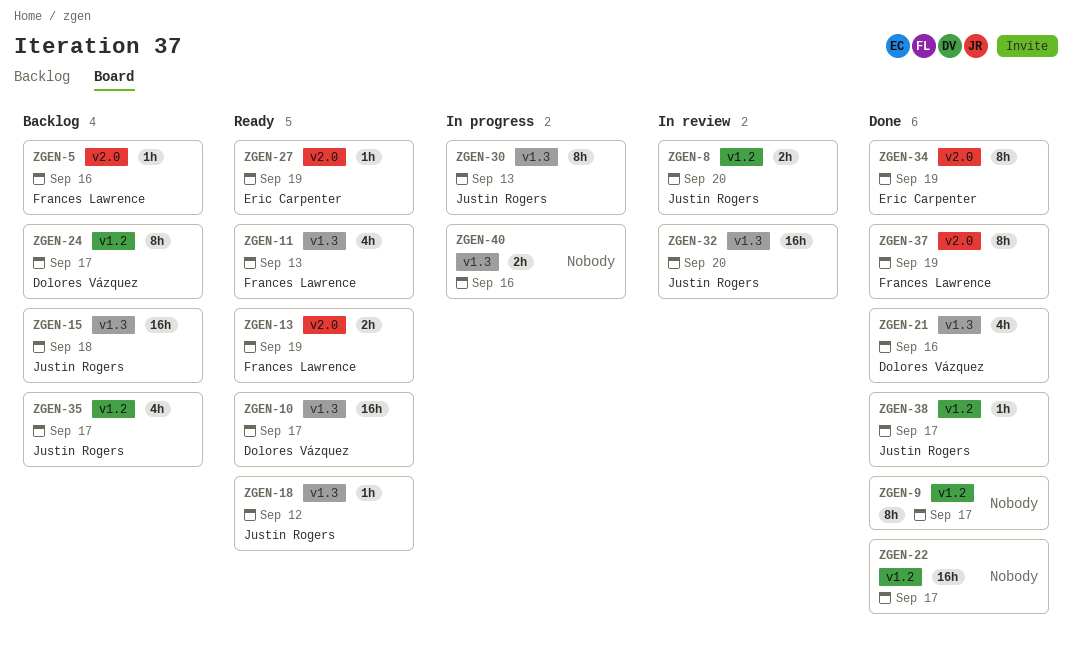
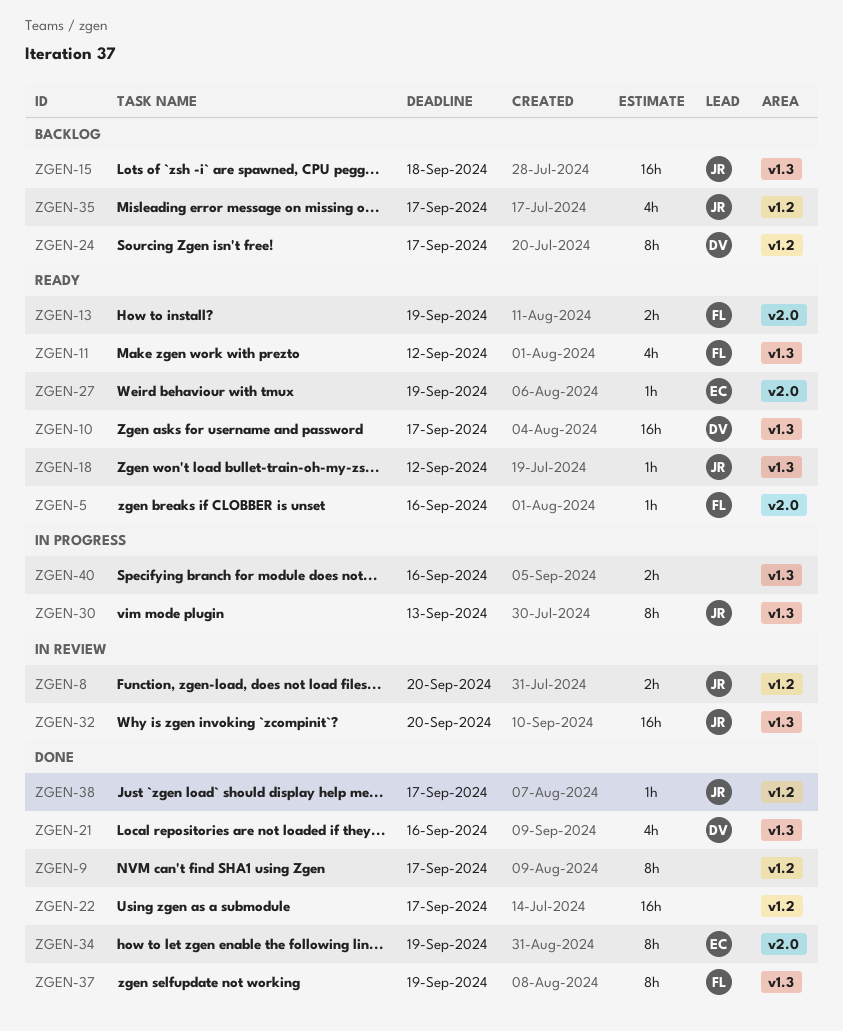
ZGEN-5, status: Backlog -> Ready
ZGEN-11, due: Sep 13 -> Sep 12
ZGEN-37, label: v2.0 -> v1.3

